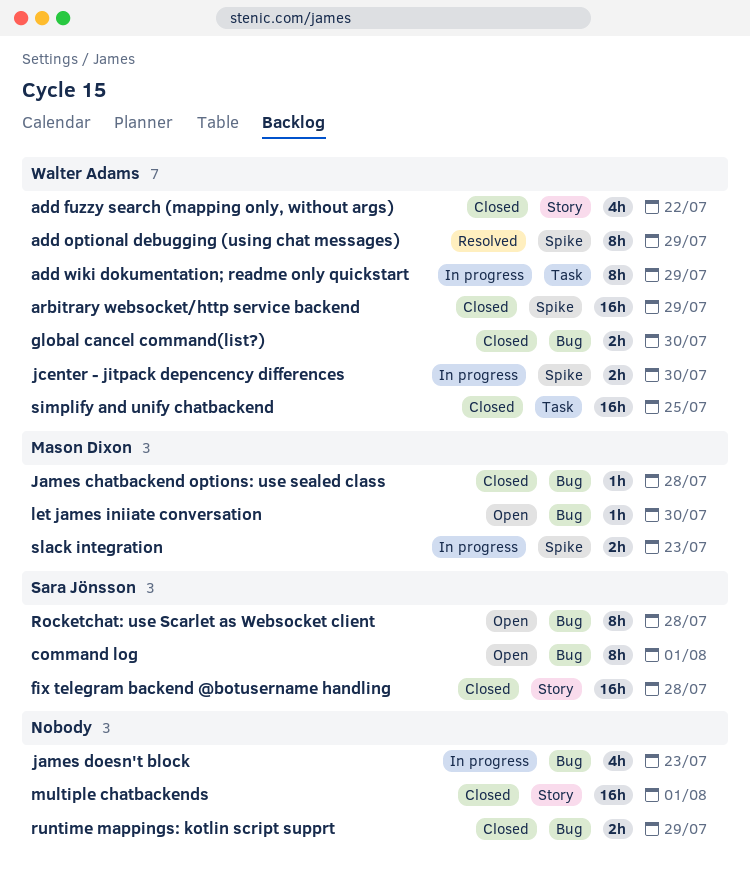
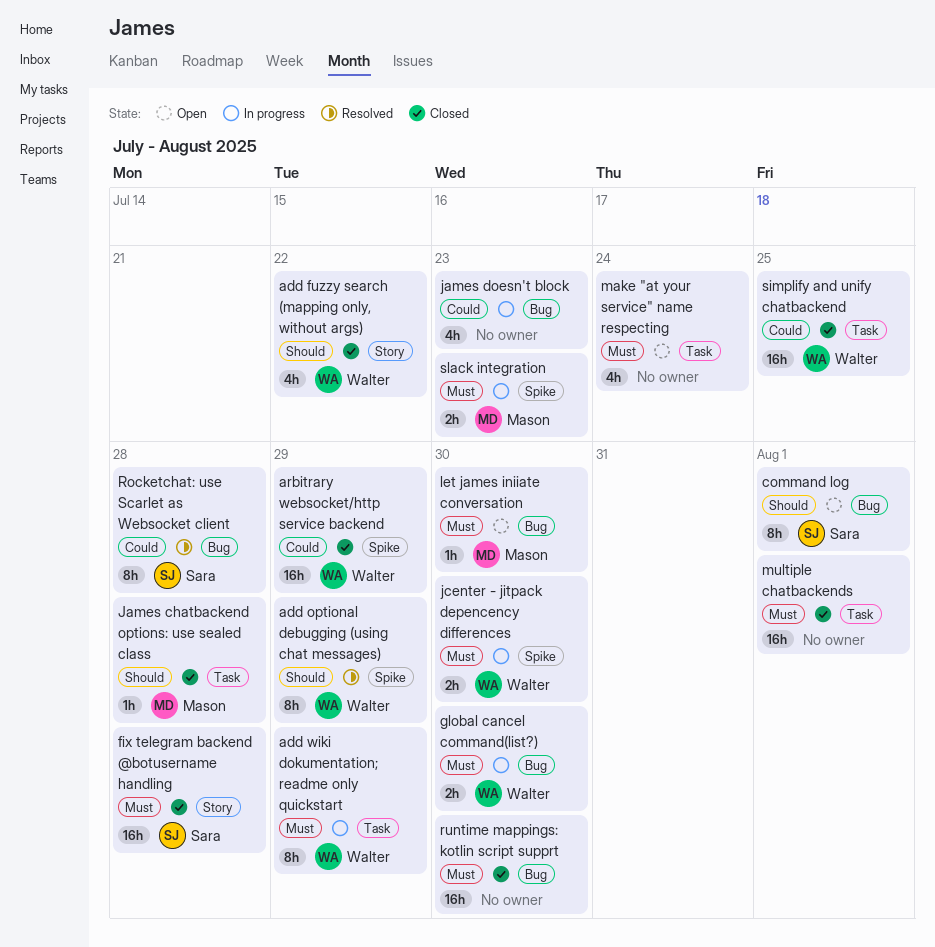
global cancel command(list?), status: Closed -> In progress
James chatbackend options: use sealed class, label: Bug -> Task
make "at your service" name respecting: none -> present
multiple chatbackends, label: Story -> Task
Rocketchat: use Scarlet as Websocket client, status: Open -> Resolved
runtime mappings: kotlin script supprt, estimate: 2h -> 16h
runtime mappings: kotlin script supprt, due: Jul 29 -> Jul 30

